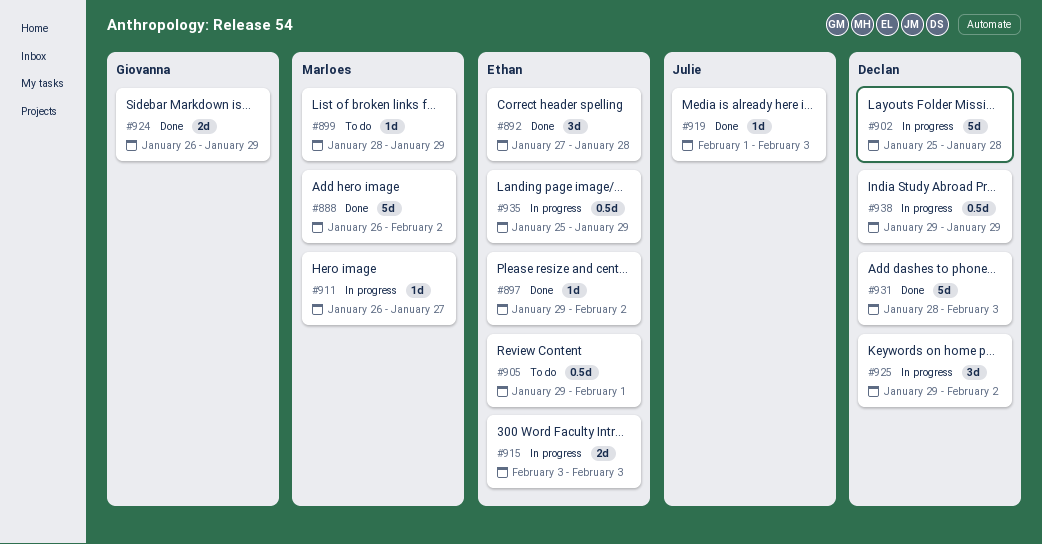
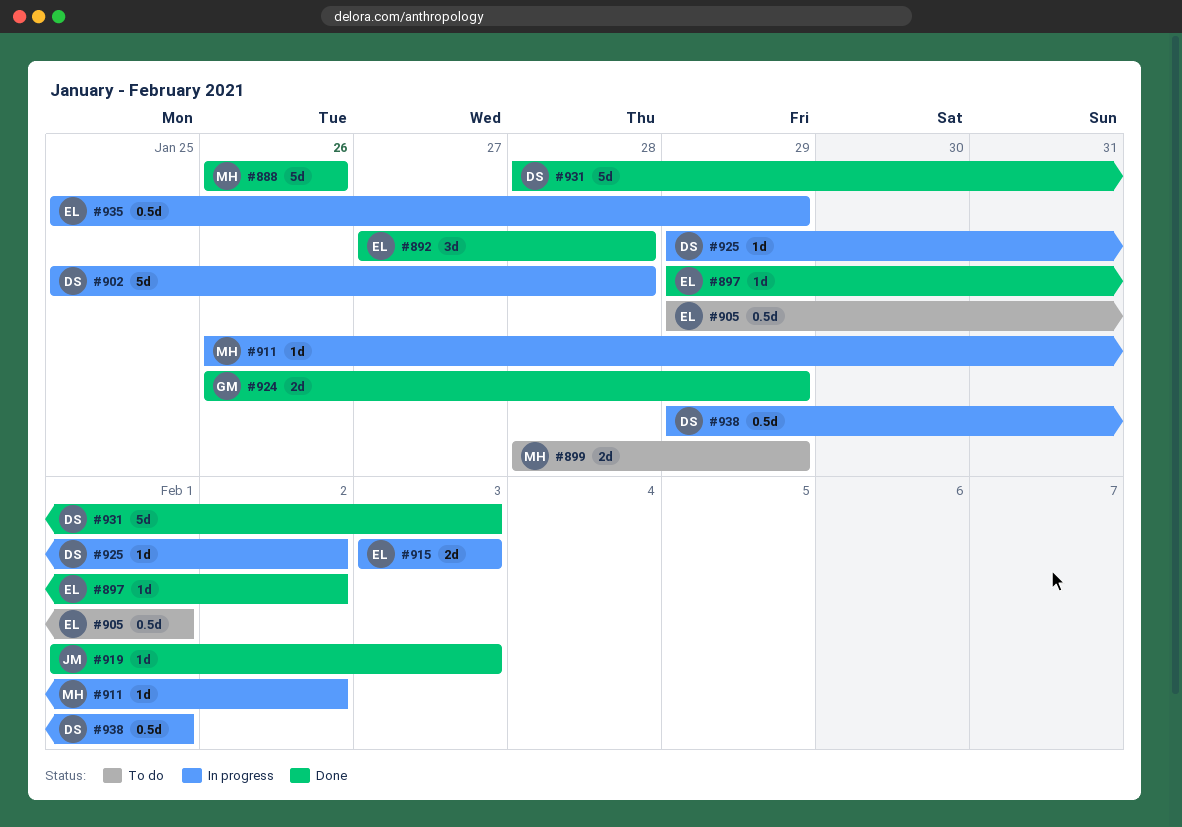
#888, due: Feb 2 -> Jan 26
#899, estimate: 1d -> 2d
#911, due: Jan 27 -> Feb 2
#925, estimate: 3d -> 1d
#938, due: Jan 29 -> Feb 1

